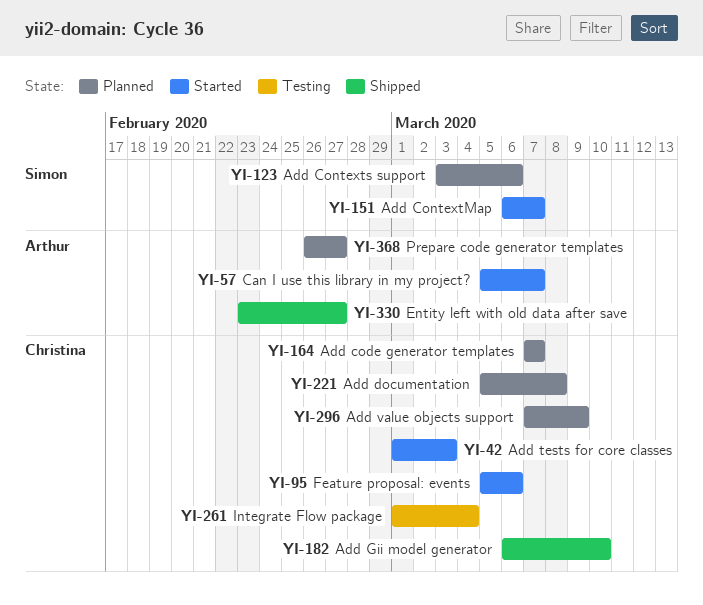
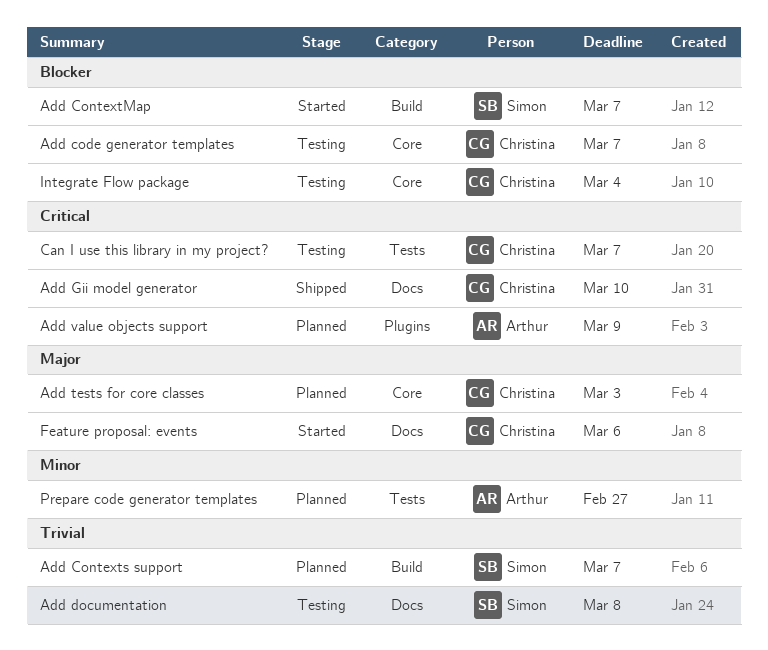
Add code generator templates, status: Planned -> Testing
Add Contexts support, due: Mar 6 -> Mar 7
Add documentation, status: Planned -> Testing
Add documentation, owner: Christina -> Simon
Add tests for core classes, status: Started -> Planned
Add value objects support, owner: Christina -> Arthur
Can I use this library in my project?, status: Started -> Testing
Can I use this library in my project?, owner: Arthur -> Christina
Entity left with old data after save: present -> none

